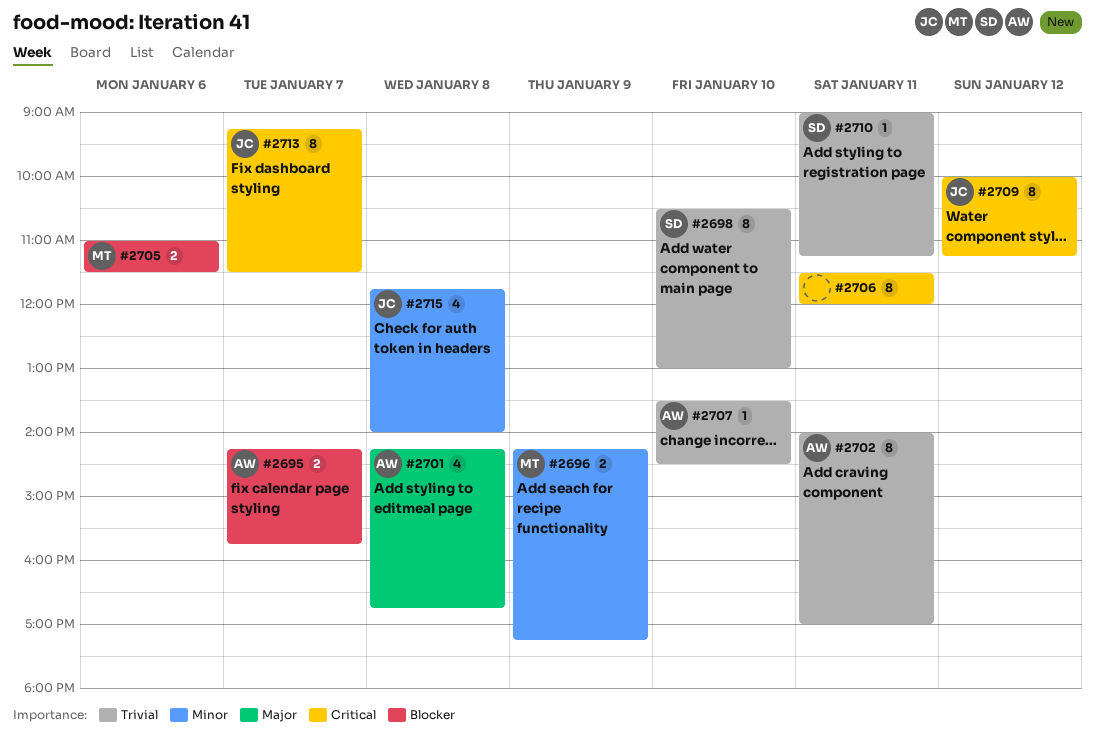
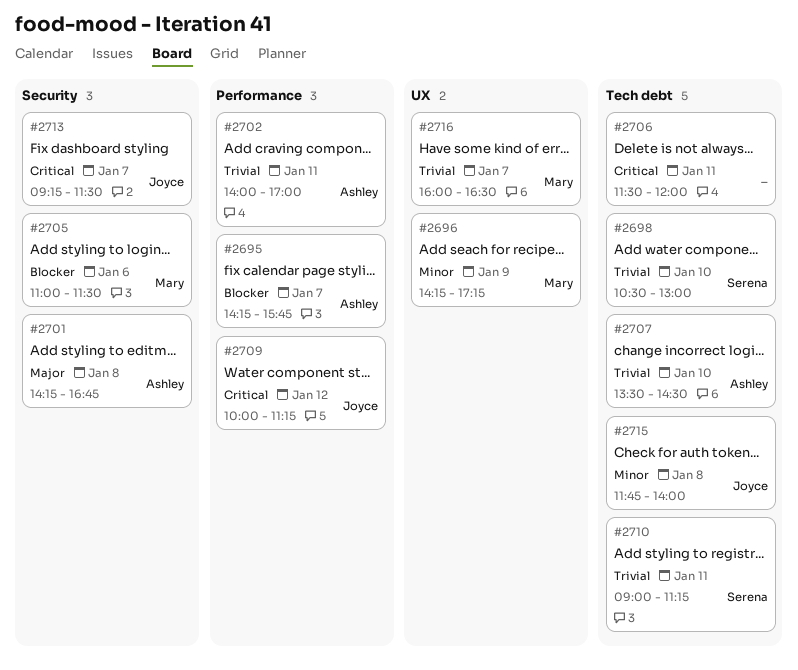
#2716: none -> present

